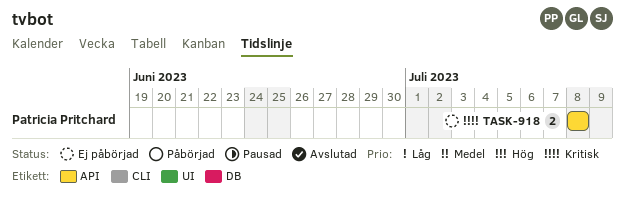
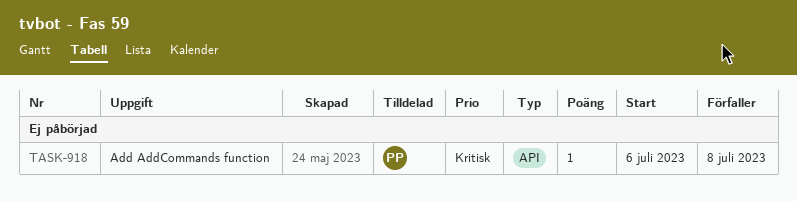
TASK-918, estimate: 2 -> 1
TASK-918, start: Jul 8 -> Jul 6

